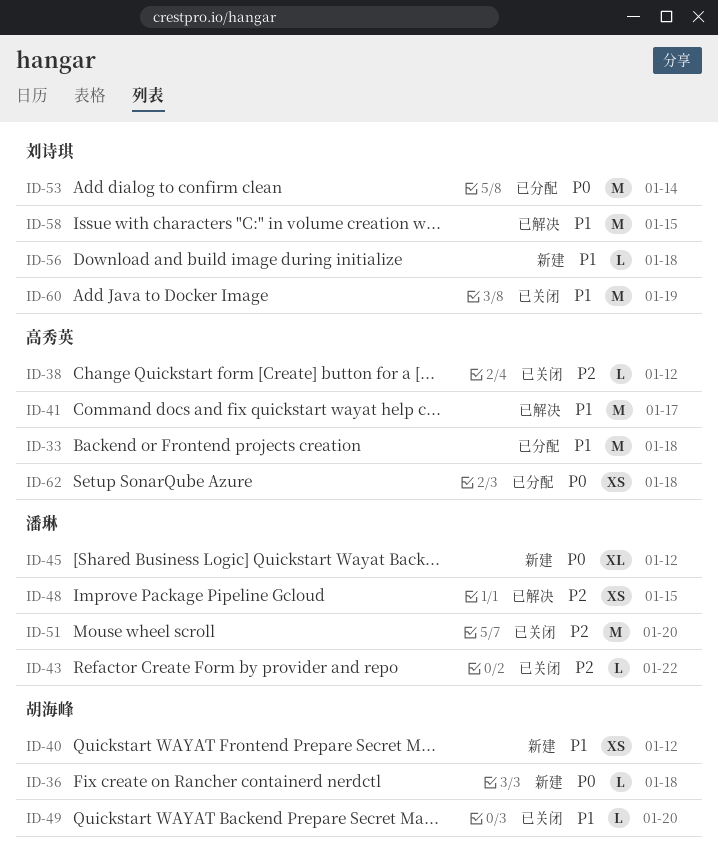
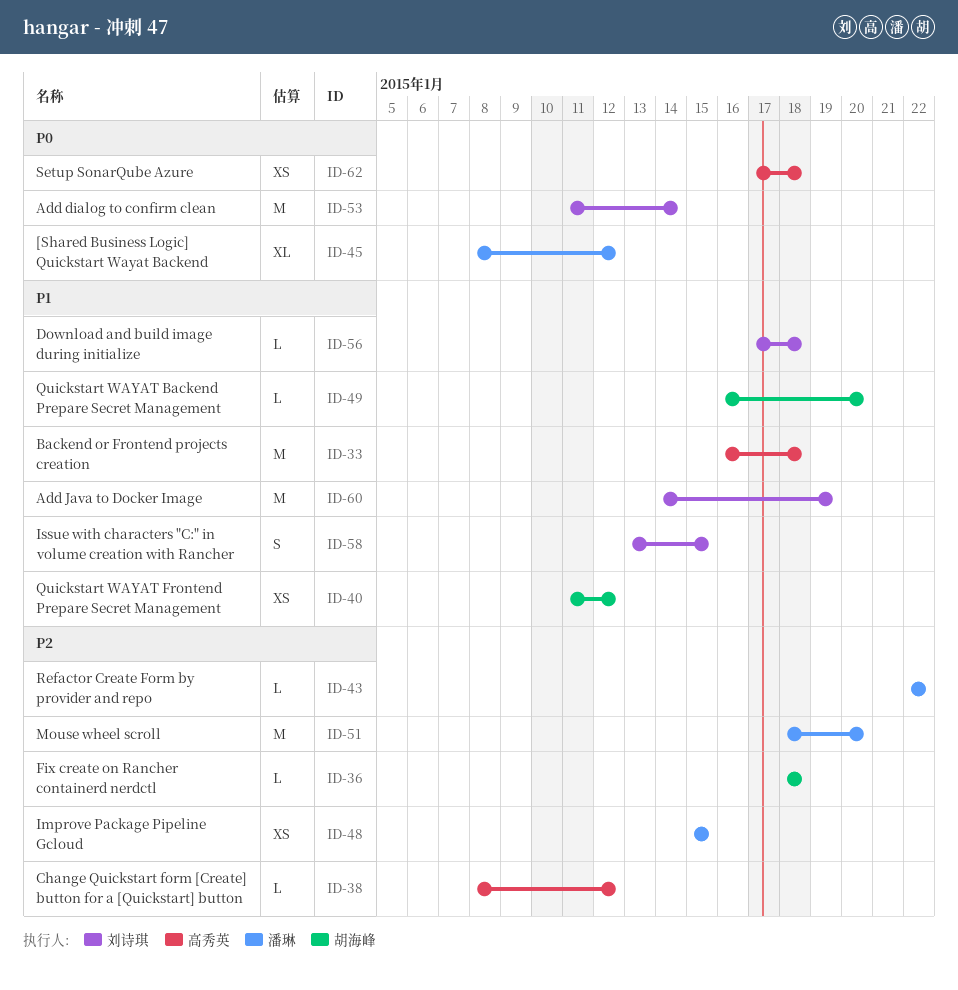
ID-36, priority: P0 -> P2
ID-41: present -> none
ID-58, estimate: M -> S

